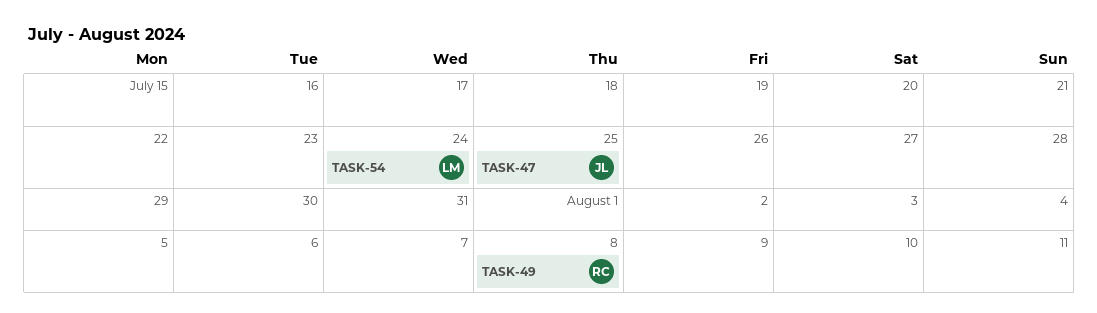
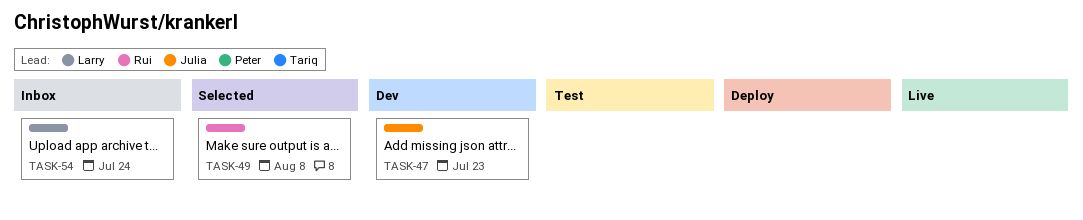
TASK-47, due: Jul 25 -> Jul 23

